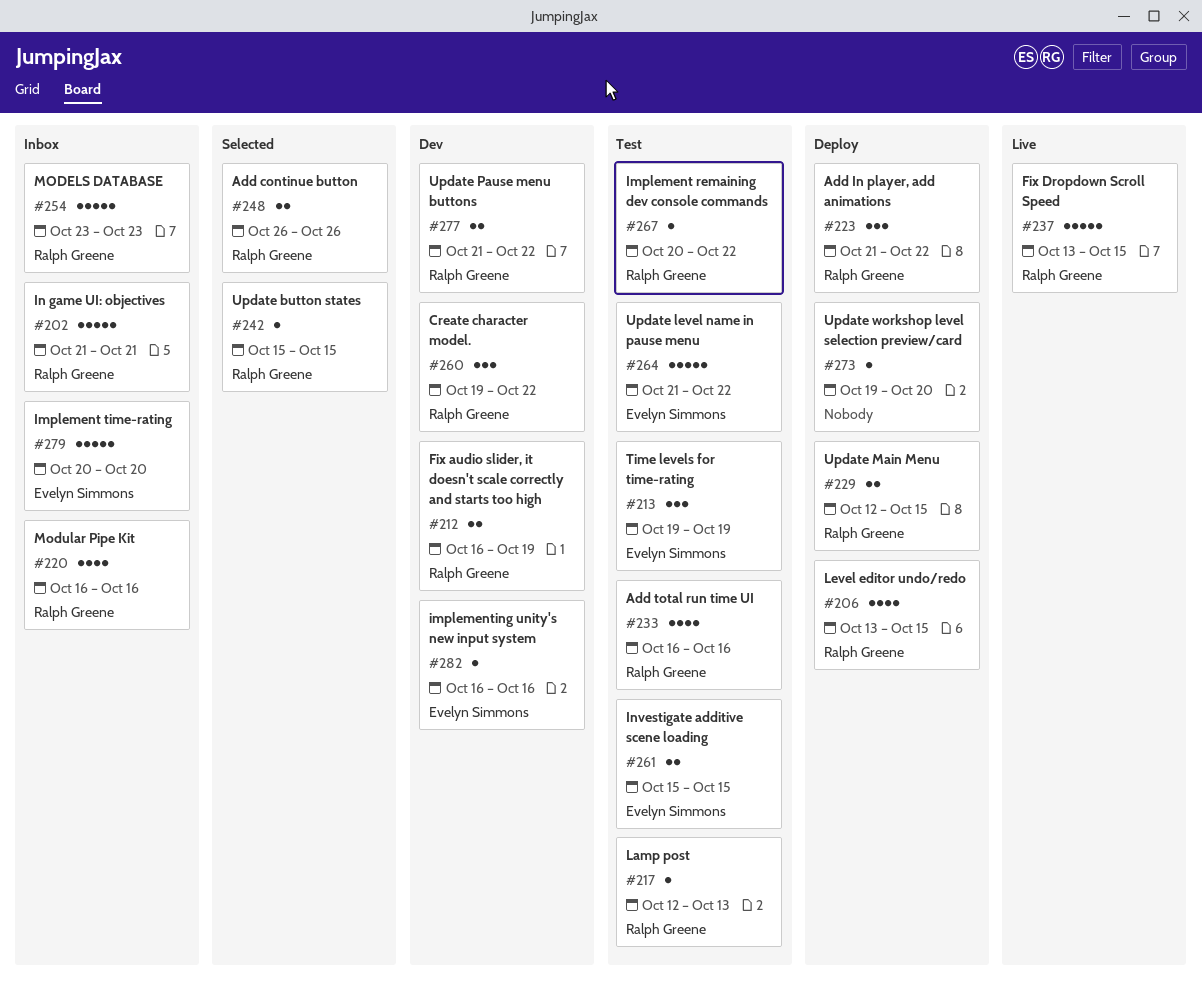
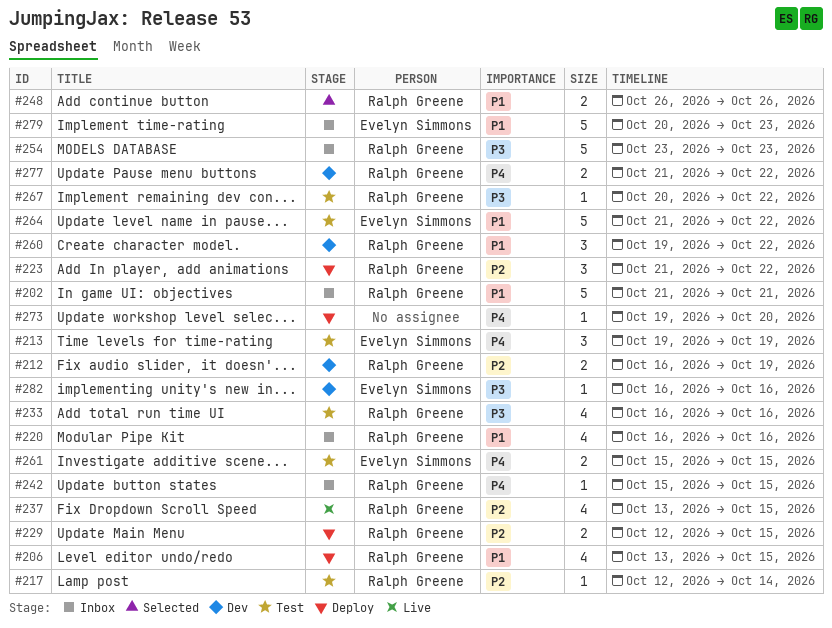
#217, due: Oct 13 -> Oct 14
#237, estimate: 5 -> 4
#242, status: Selected -> Inbox
#279, due: Oct 20 -> Oct 23

